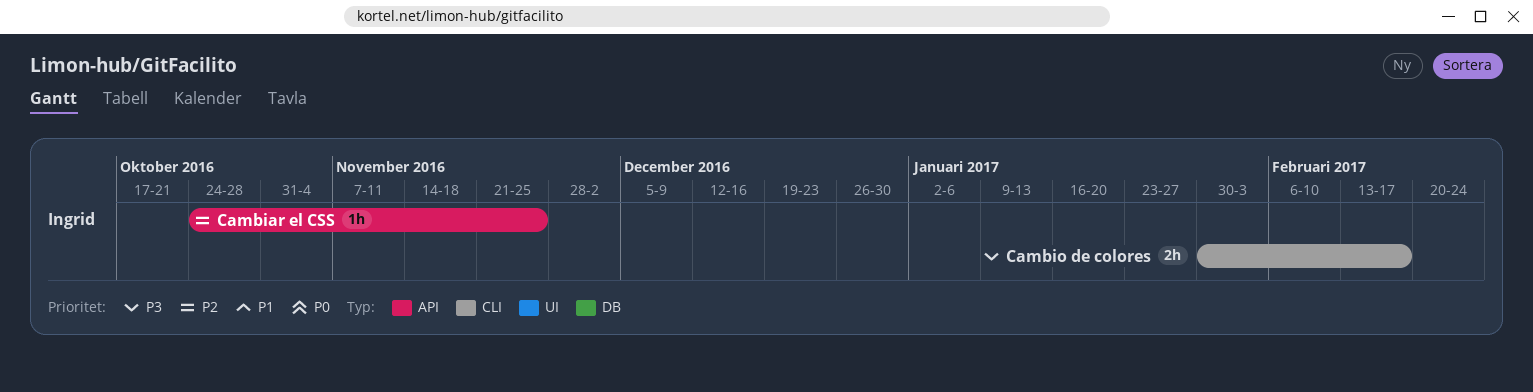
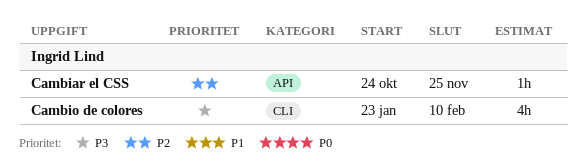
Cambio de colores, estimate: 2h -> 4h
Cambio de colores, start: Jan 30 -> Jan 23
Cambio de colores, due: Feb 17 -> Feb 10

